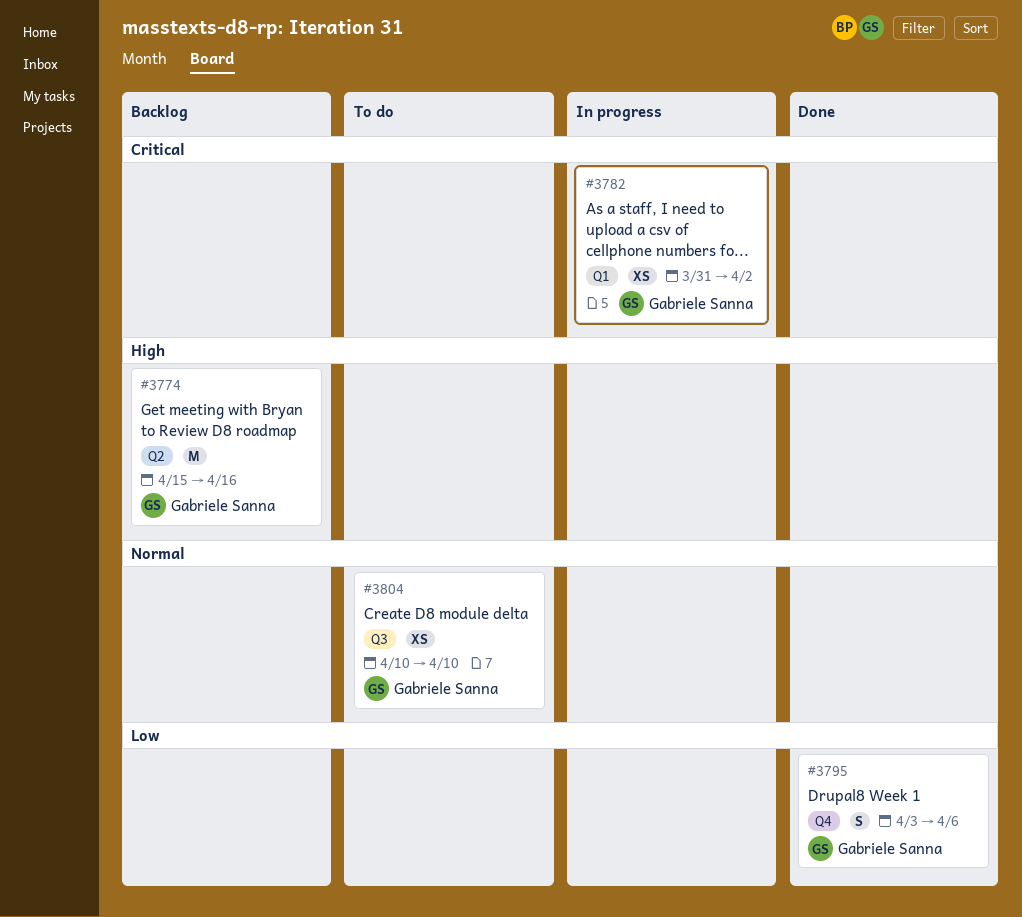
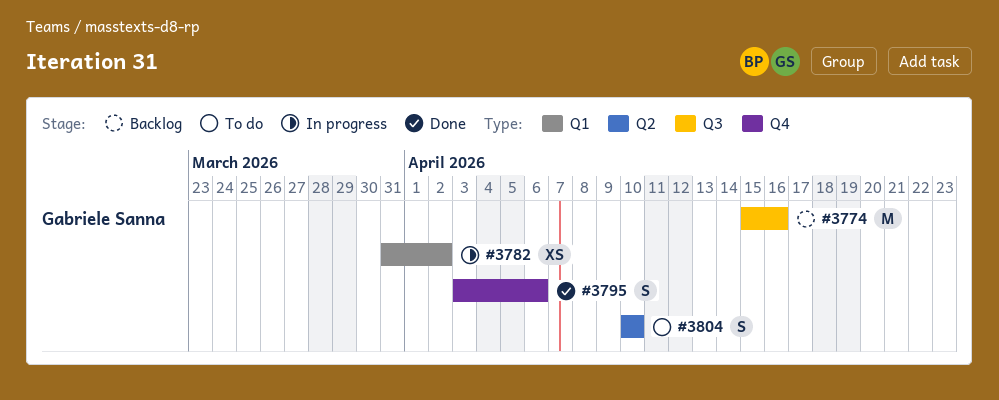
#3774, label: Q2 -> Q3
#3804, label: Q3 -> Q2
#3804, estimate: XS -> S

